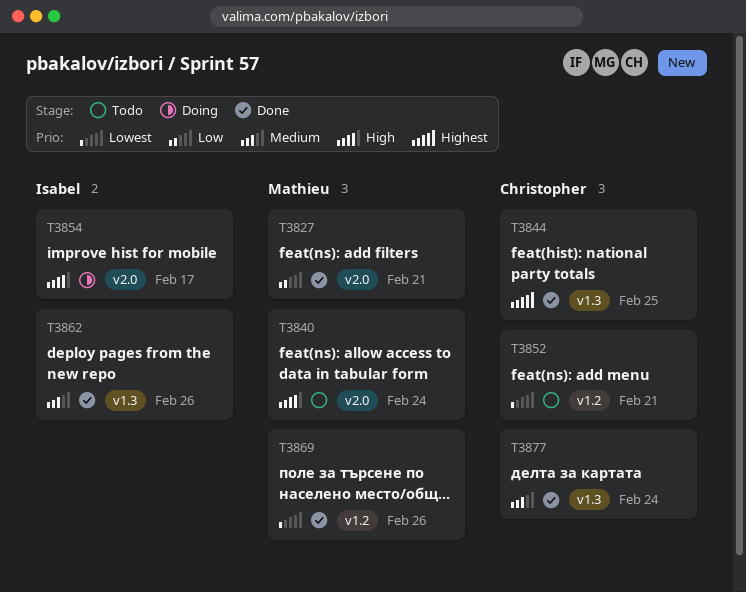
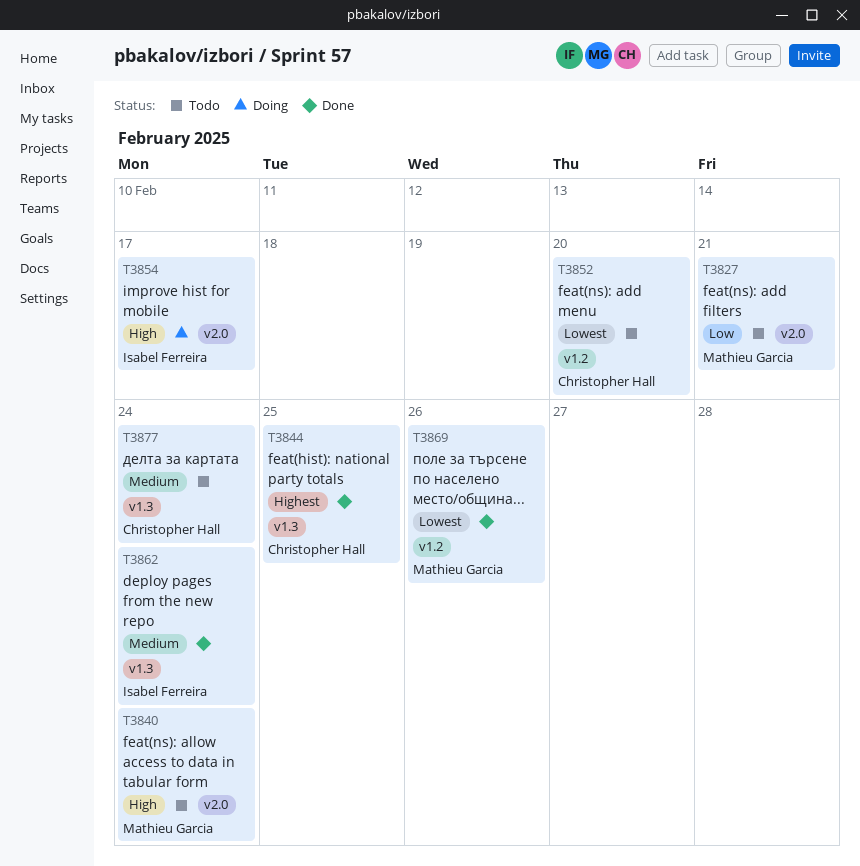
T3827, status: Done -> Todo
T3852, due: Feb 21 -> Feb 20
T3862, due: Feb 26 -> Feb 24
T3877, status: Done -> Todo

